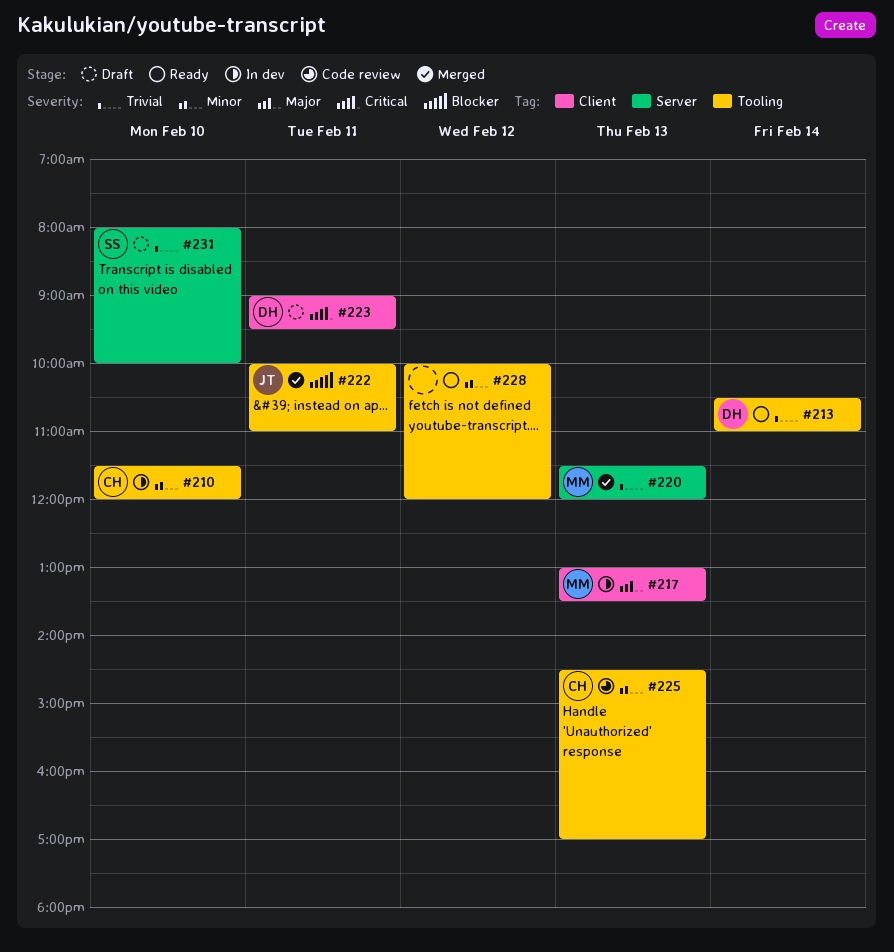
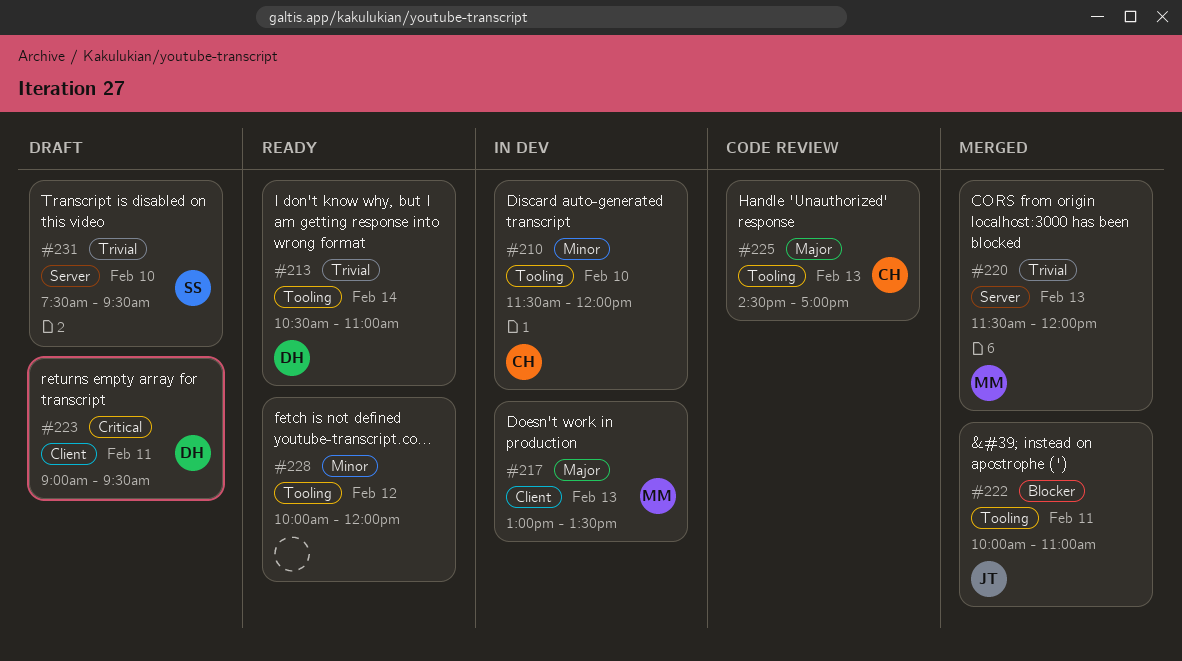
#225, priority: Minor -> Major
#231, begins: 08:00 -> 07:30
#231, ends: 10:00 -> 09:30

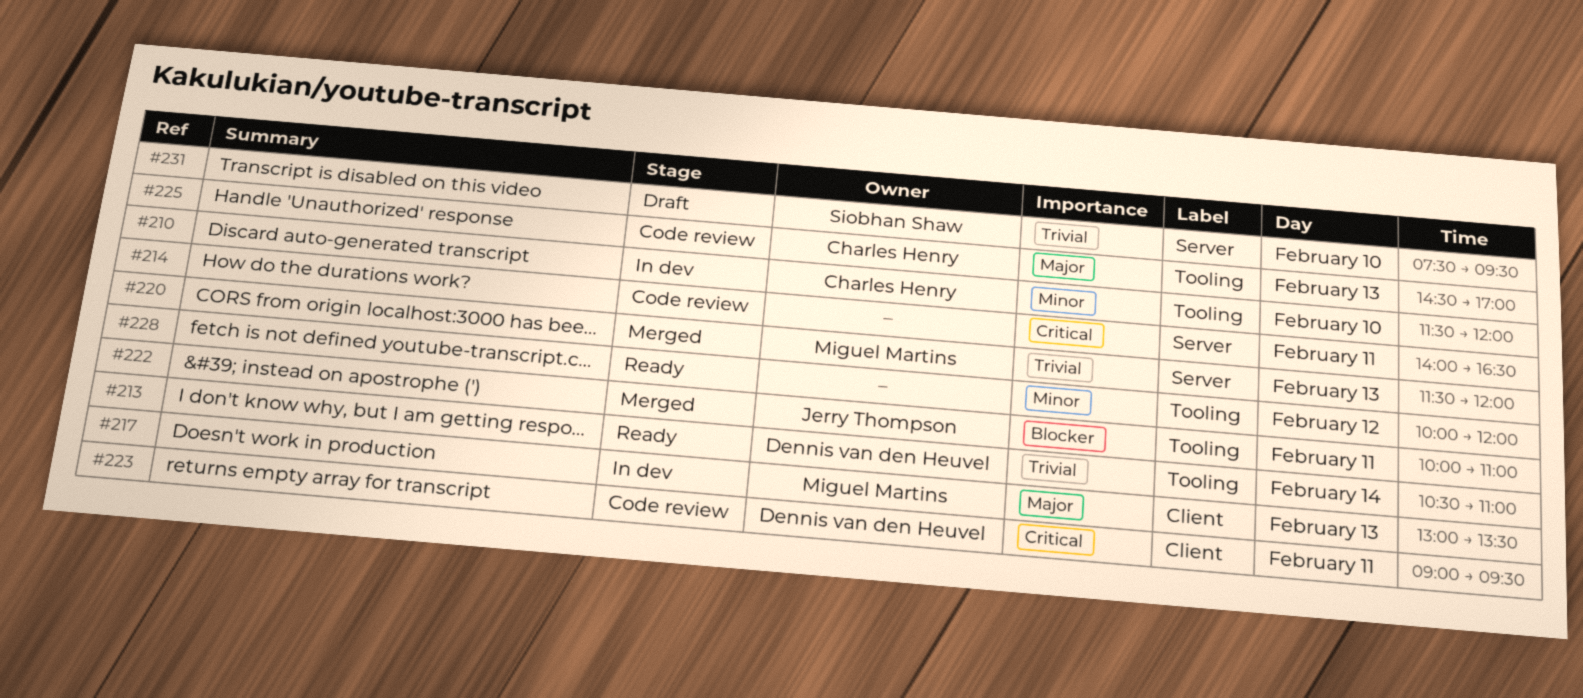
#214: none -> present
#223, status: Draft -> Code review

